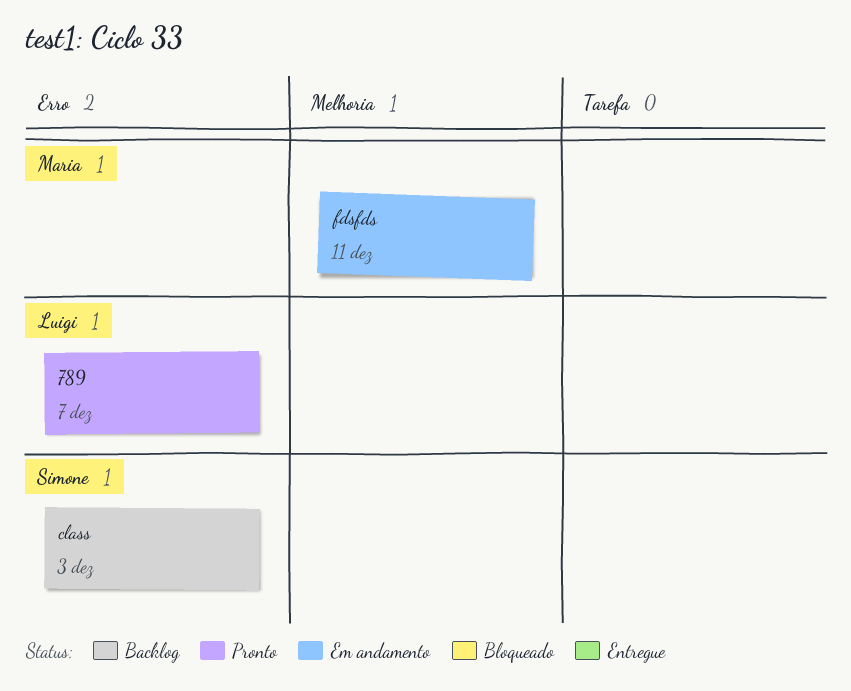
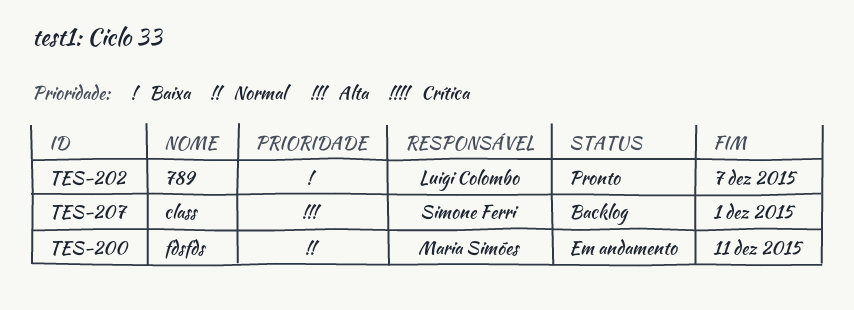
class, due: Dec 3 -> Dec 1

